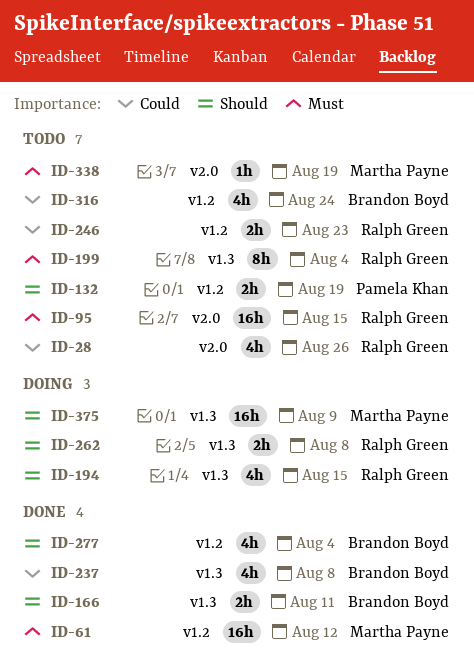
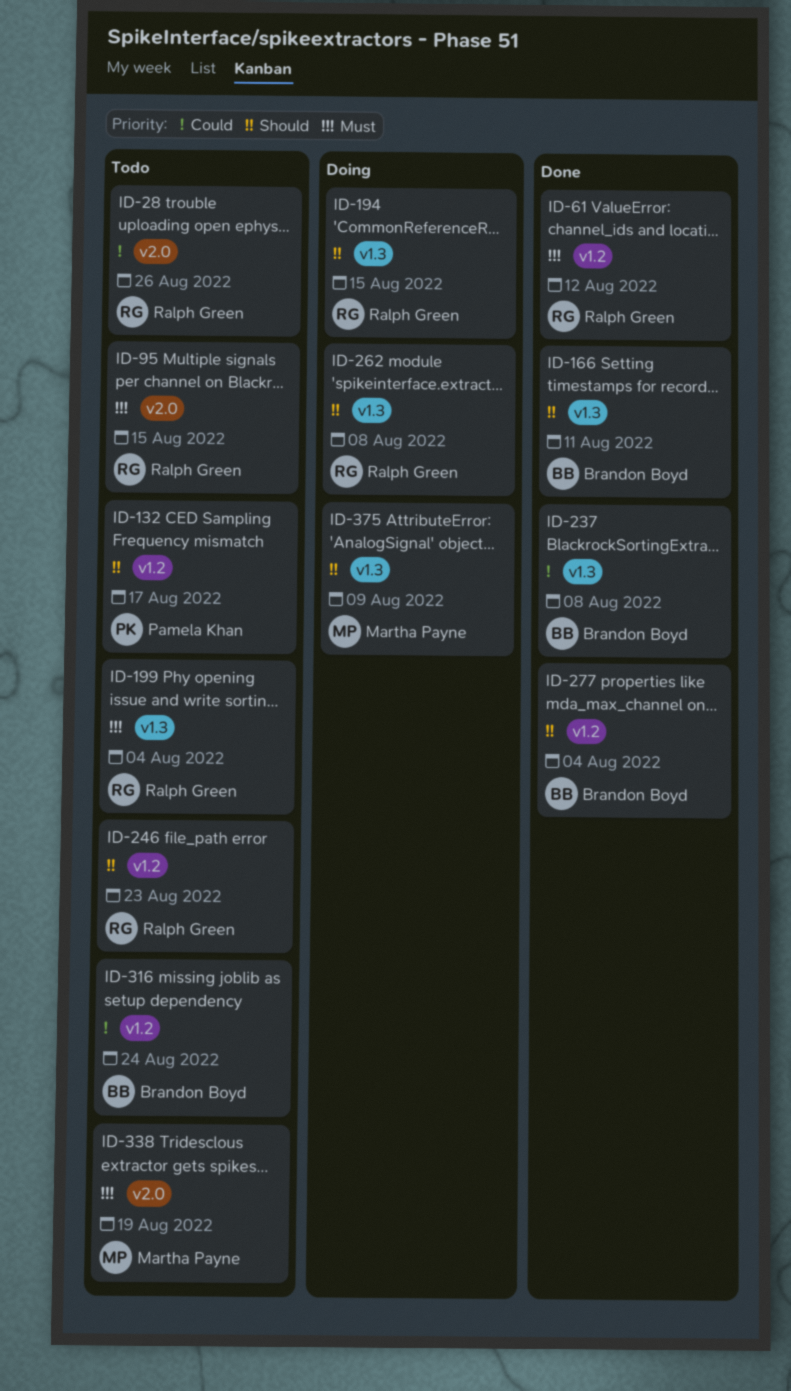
ID-61, owner: Martha Payne -> Ralph Green
ID-132, due: Aug 19 -> Aug 17
ID-246, priority: Could -> Should

